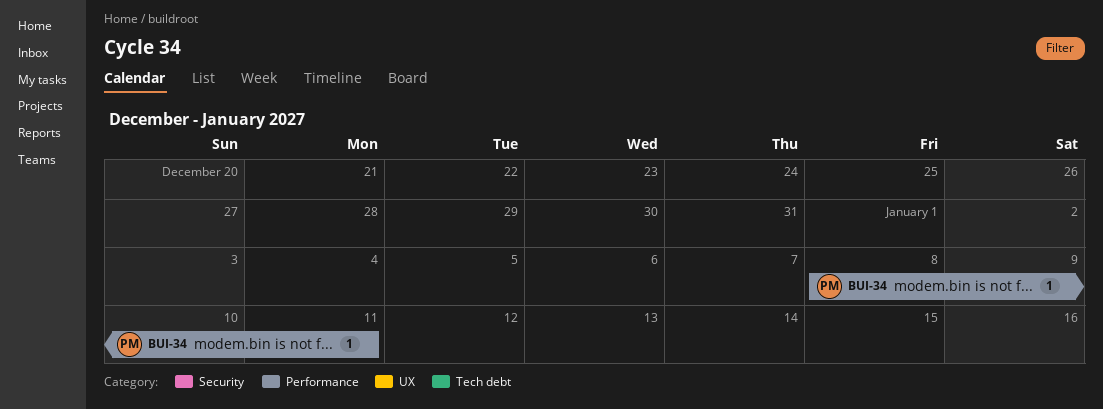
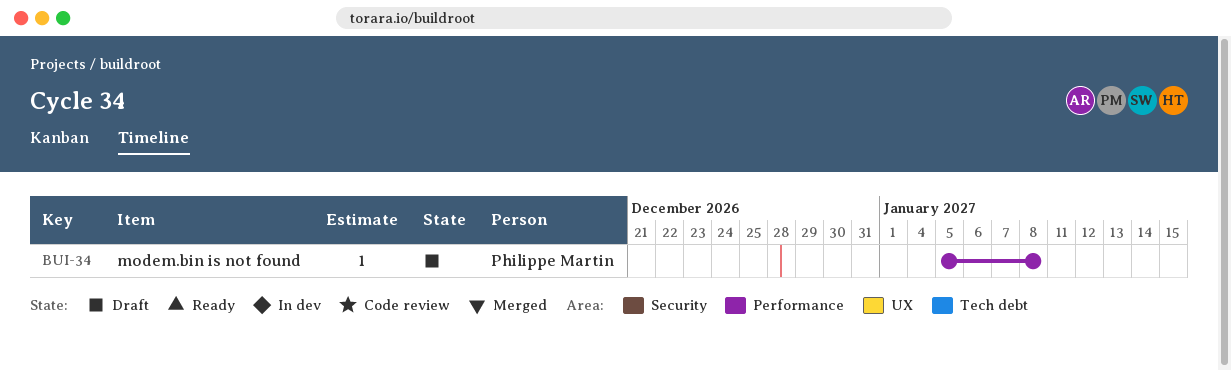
BUI-34, start: Jan 8 -> Jan 5
BUI-34, due: Jan 11 -> Jan 8

